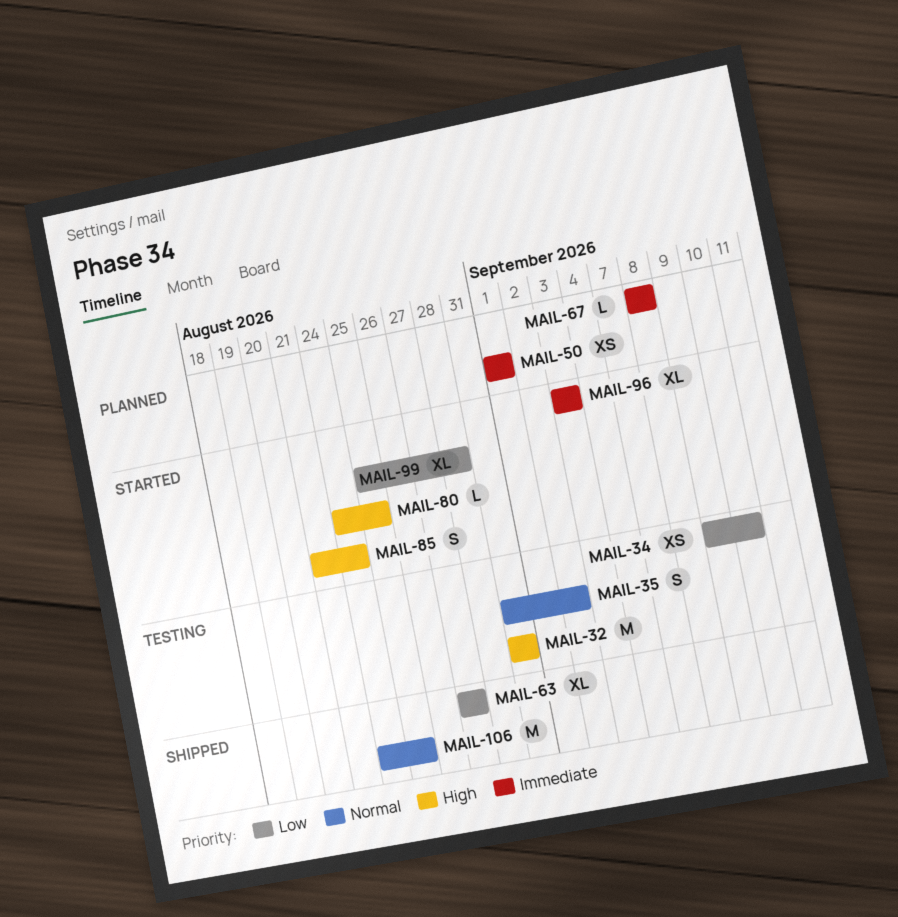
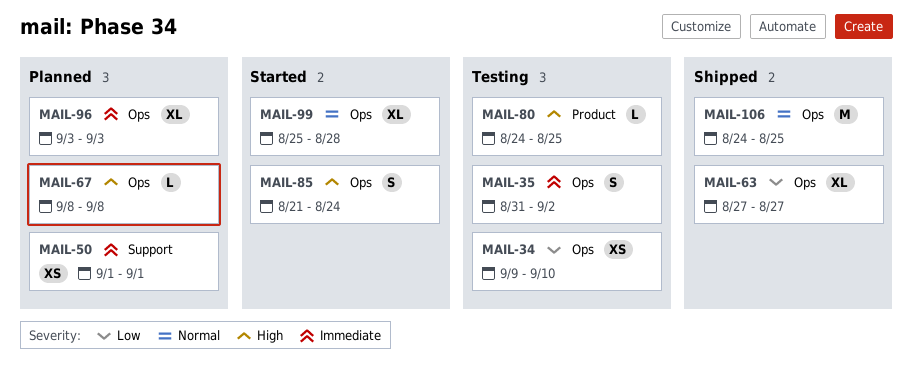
MAIL-32: present -> none
MAIL-35, priority: Normal -> Immediate
MAIL-67, priority: Immediate -> High
MAIL-80, status: Started -> Testing
MAIL-96, status: Started -> Planned
MAIL-99, priority: Low -> Normal

